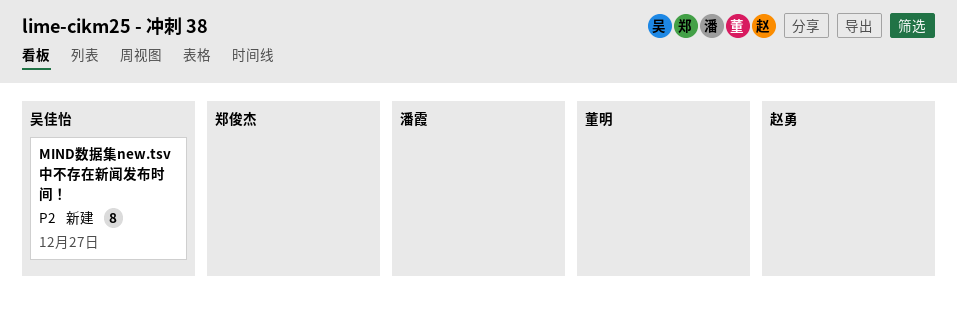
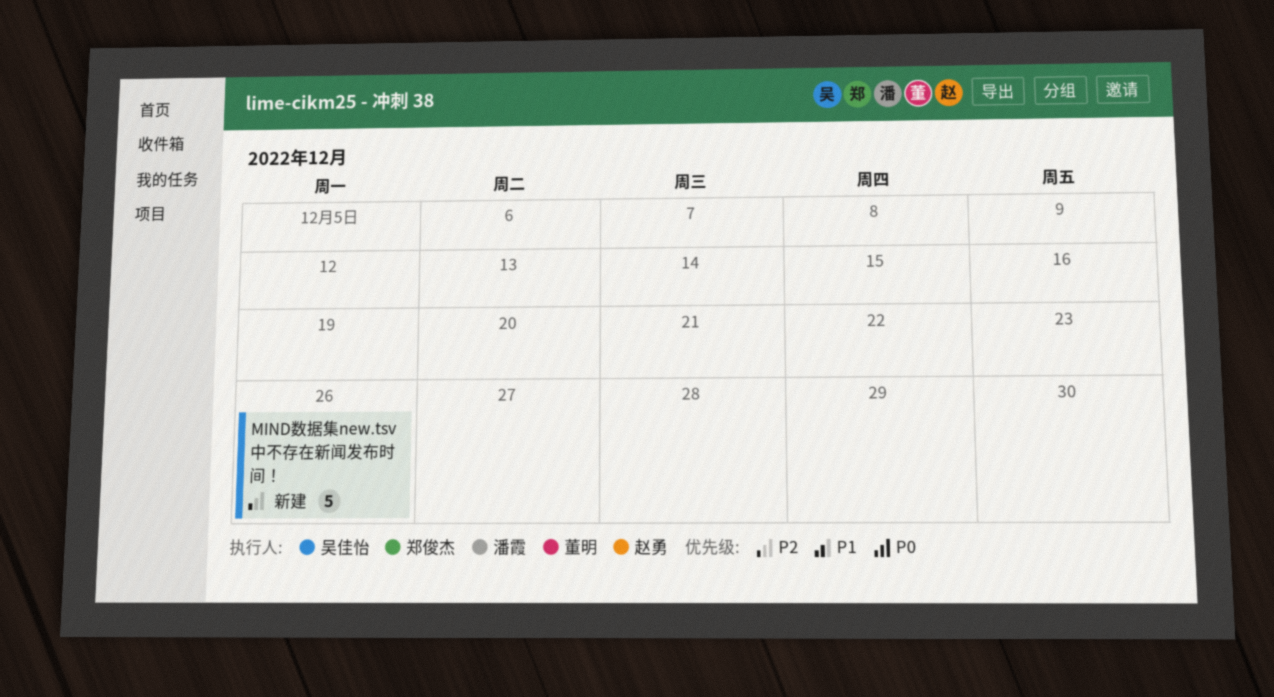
MIND数据集new.tsv中不存在新闻发布时间！, estimate: 8 -> 5
MIND数据集new.tsv中不存在新闻发布时间！, due: Dec 27 -> Dec 26

